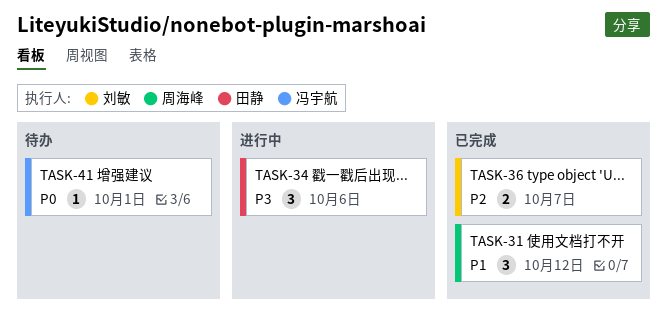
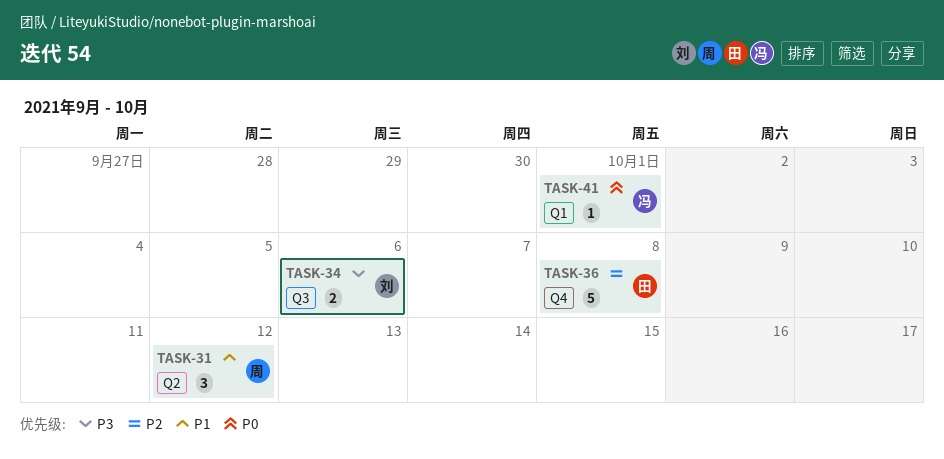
TASK-34, owner: 田静 -> 刘敏
TASK-34, estimate: 3 -> 2
TASK-36, owner: 刘敏 -> 田静
TASK-36, estimate: 2 -> 5
TASK-36, due: Oct 7 -> Oct 8

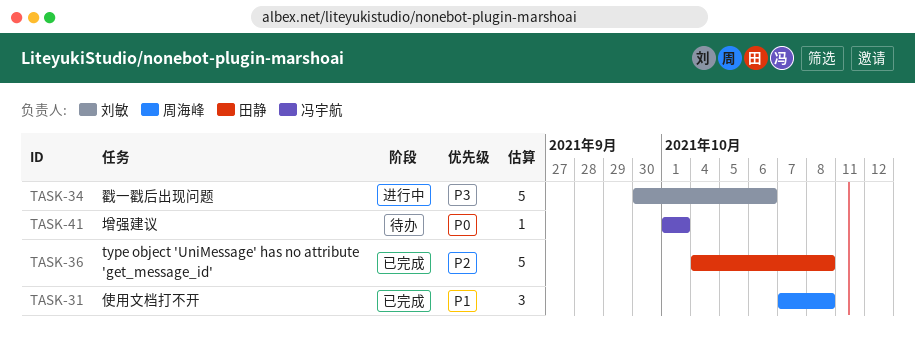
TASK-31, due: Oct 12 -> Oct 8
TASK-34, estimate: 2 -> 5

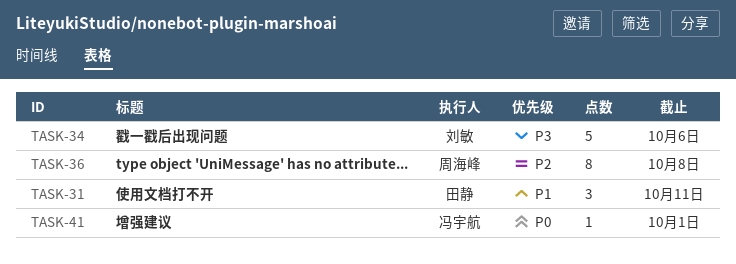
TASK-31, owner: 周海峰 -> 田静
TASK-31, due: Oct 8 -> Oct 11
TASK-36, owner: 田静 -> 周海峰
TASK-36, estimate: 5 -> 8

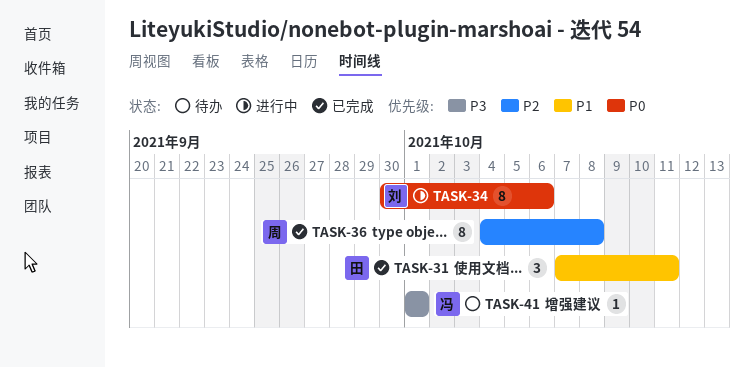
TASK-34, priority: P3 -> P0
TASK-34, estimate: 5 -> 8
TASK-41, priority: P0 -> P3

